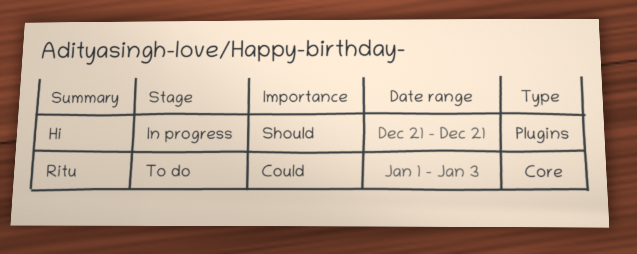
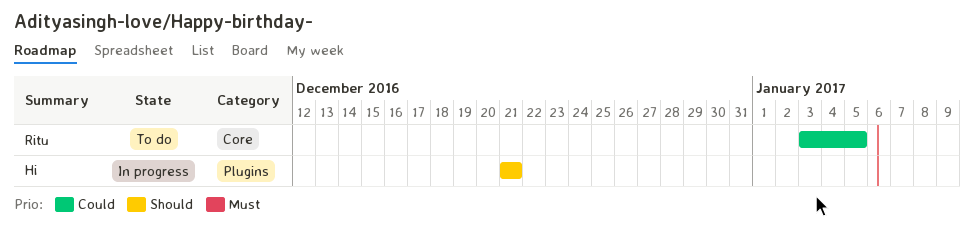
Ritu, start: Jan 1 -> Jan 3
Ritu, due: Jan 3 -> Jan 5

